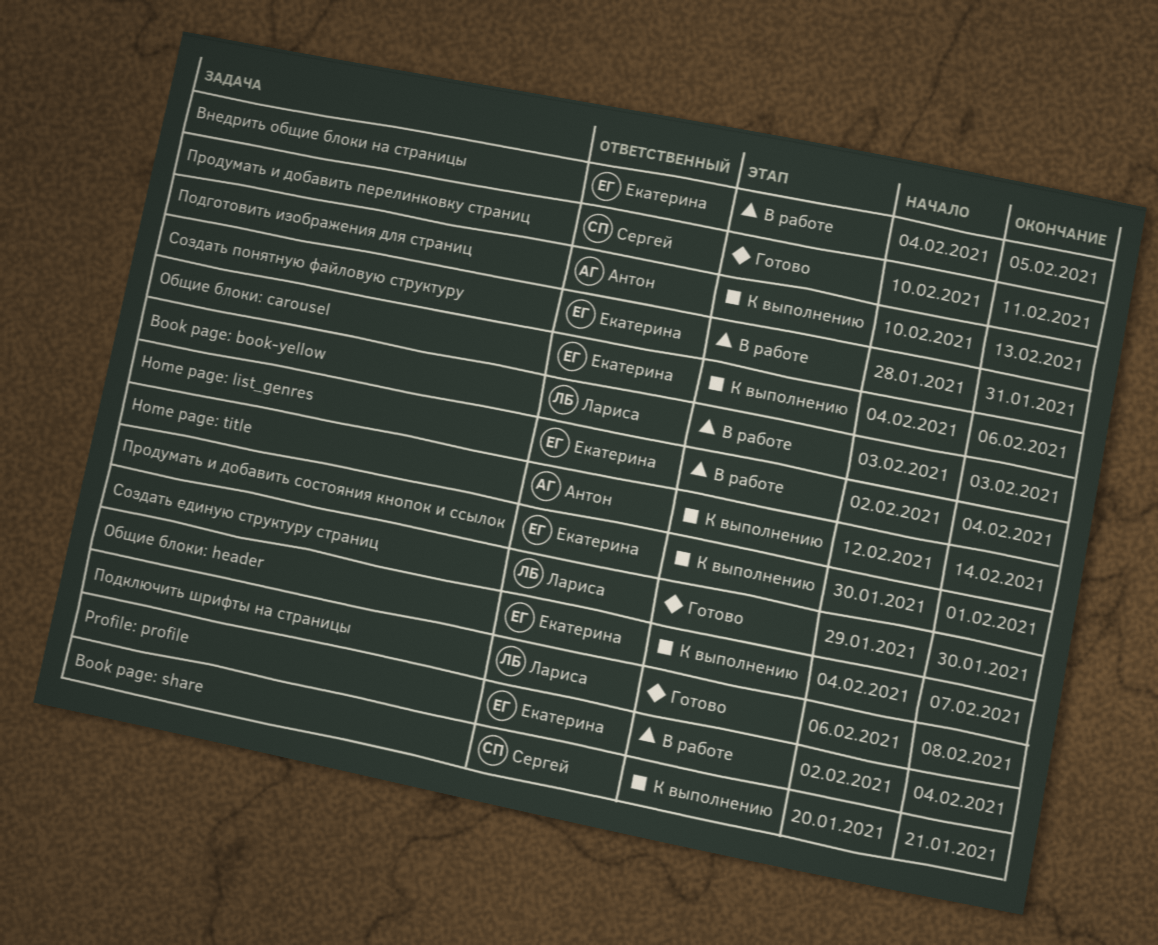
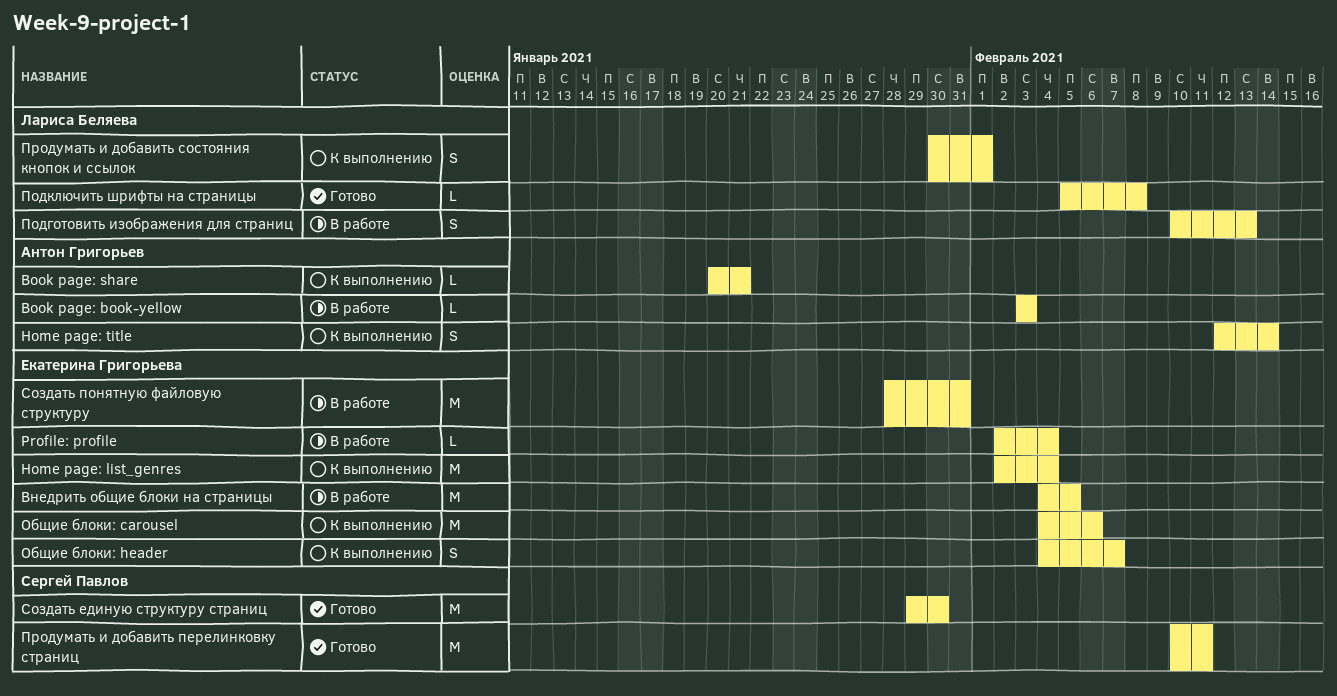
Book page: book-yellow, owner: Лариса Беляева -> Антон Григорьев
Book page: share, owner: Сергей Павлов -> Антон Григорьев
Home page: list_genres, status: В работе -> К выполнению
Подготовить изображения для страниц, status: К выполнению -> В работе
Подготовить изображения для страниц, owner: Антон Григорьев -> Лариса Беляева
Подключить шрифты на страницы, start: Feb 6 -> Feb 5
Продумать и добавить состояния кнопок и ссылок, owner: Екатерина Григорьева -> Лариса Беляева
Создать единую структуру страниц, owner: Лариса Беляева -> Сергей Павлов

